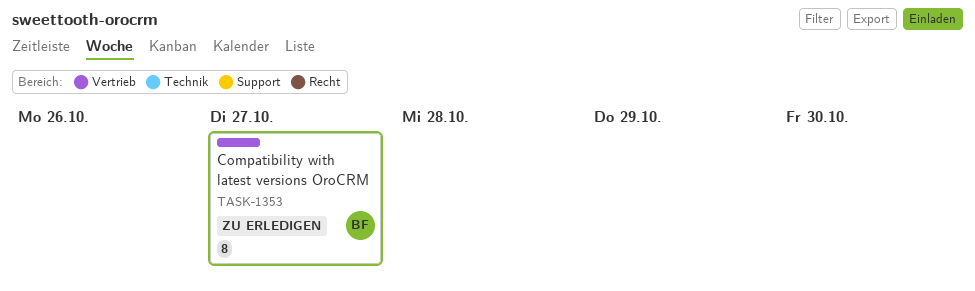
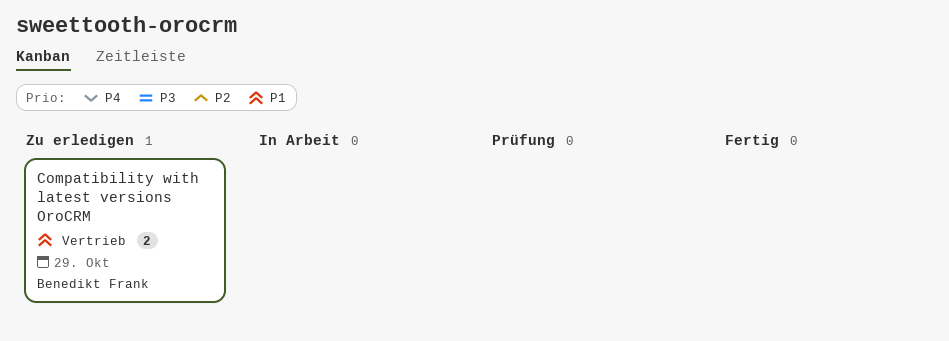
Compatibility with latest versions OroCRM, estimate: 8 -> 2
Compatibility with latest versions OroCRM, due: Oct 27 -> Oct 29

